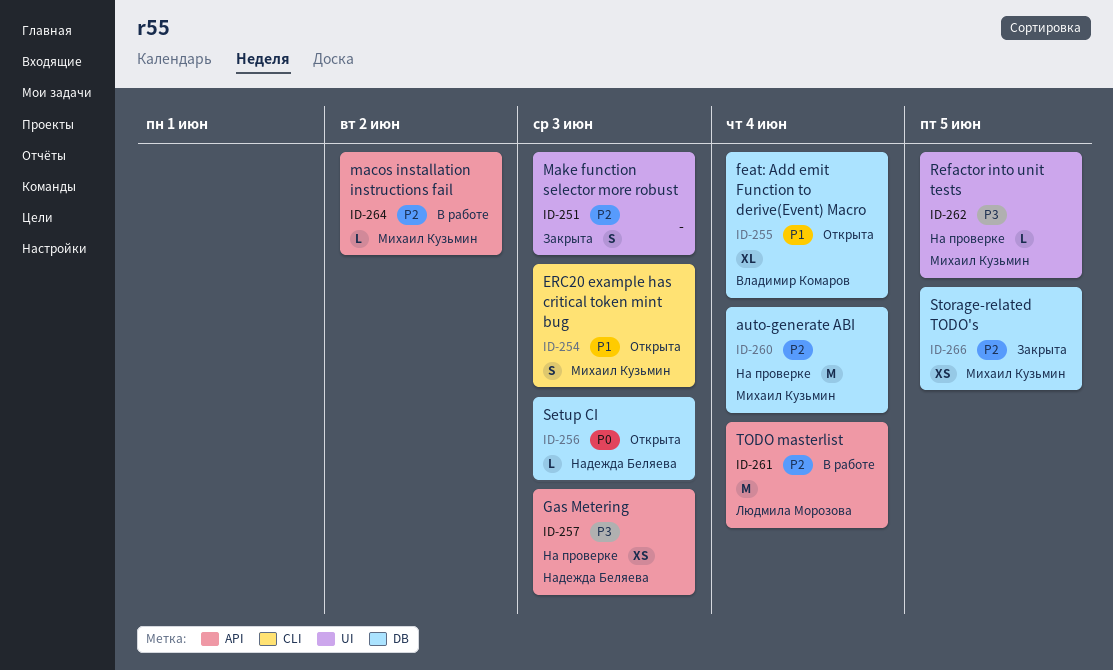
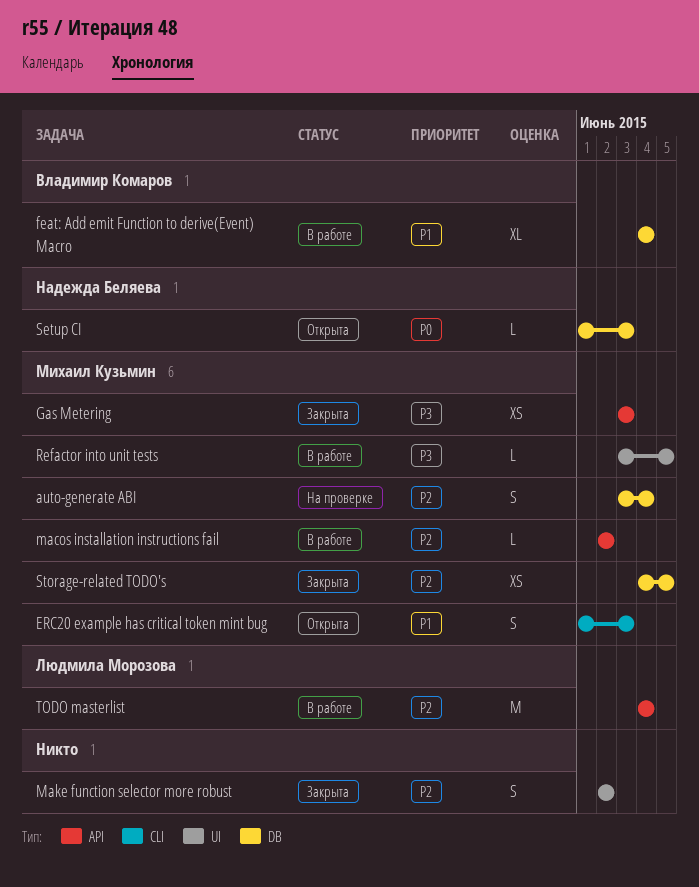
auto-generate ABI, estimate: M -> S
feat: Add emit Function to derive(Event) Macro, status: Открыта -> В работе
Gas Metering, status: На проверке -> Закрыта
Gas Metering, owner: Надежда Беляева -> Михаил Кузьмин
Make function selector more robust, due: Jun 3 -> Jun 2
Refactor into unit tests, status: На проверке -> В работе

